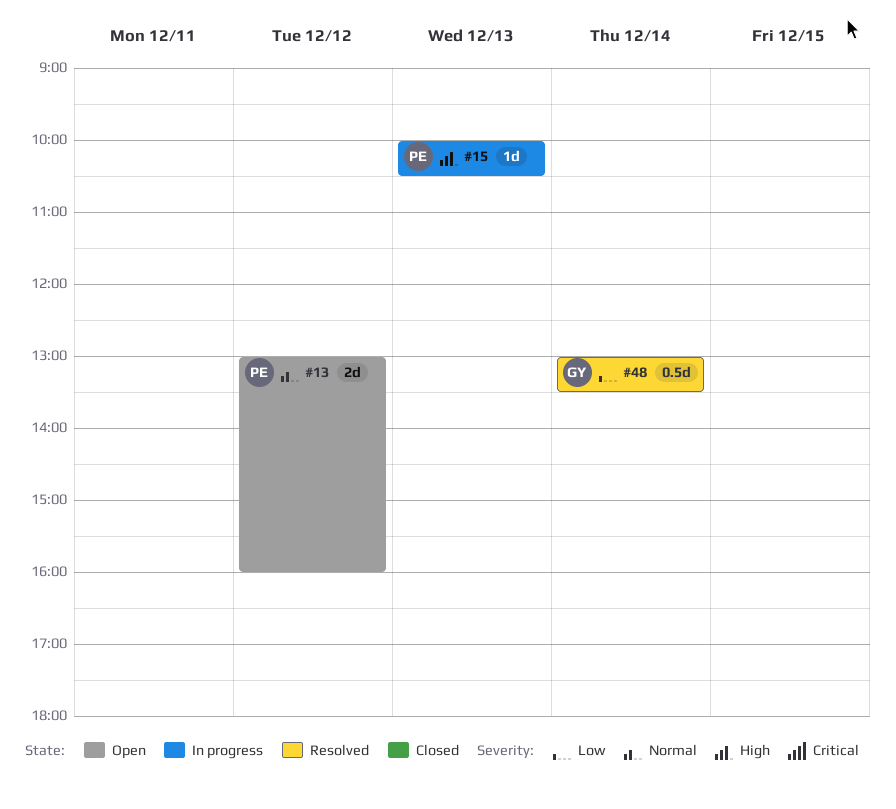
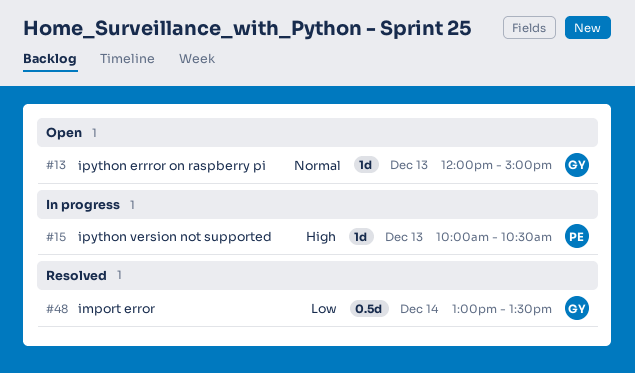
#13, owner: PE -> GY
#13, estimate: 2d -> 1d
#13, day: Dec 12 -> Dec 13
#13, begins: 13:00 -> 12:00
#13, ends: 16:00 -> 15:00

